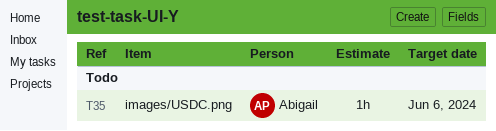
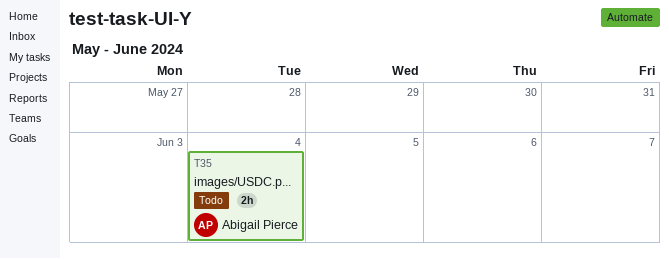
T35, estimate: 1h -> 2h
T35, due: Jun 6 -> Jun 4

